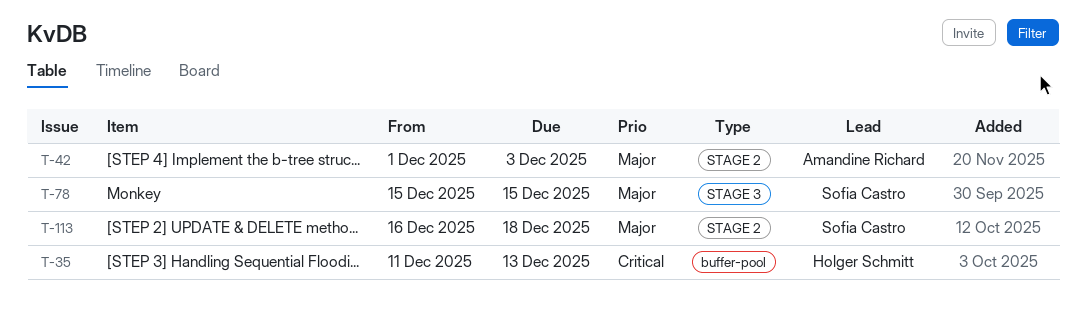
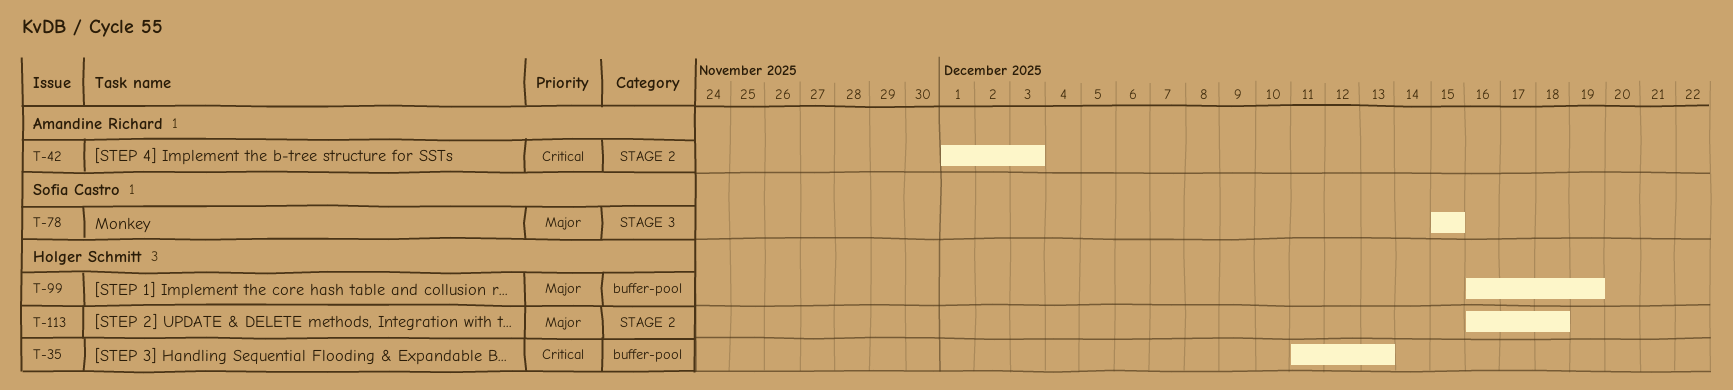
T-42, priority: Major -> Critical
T-99: none -> present
T-113, owner: Sofia Castro -> Holger Schmitt

